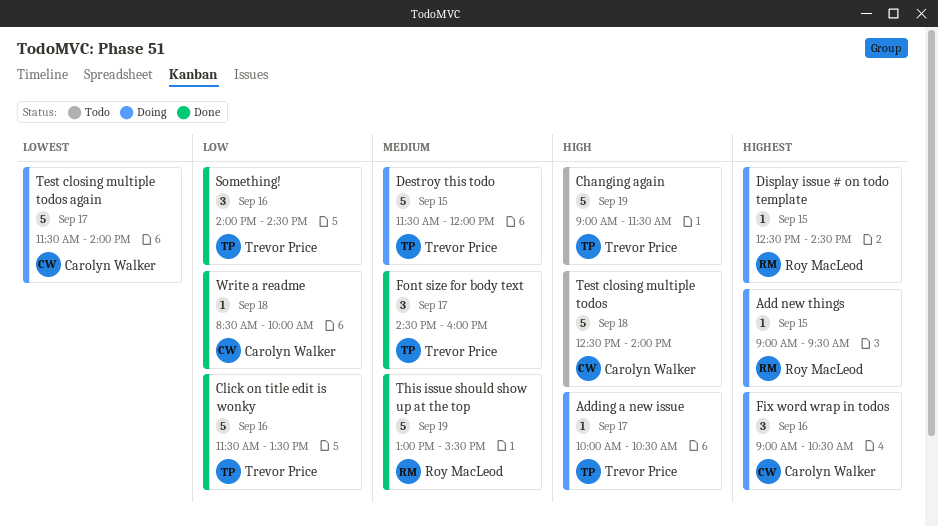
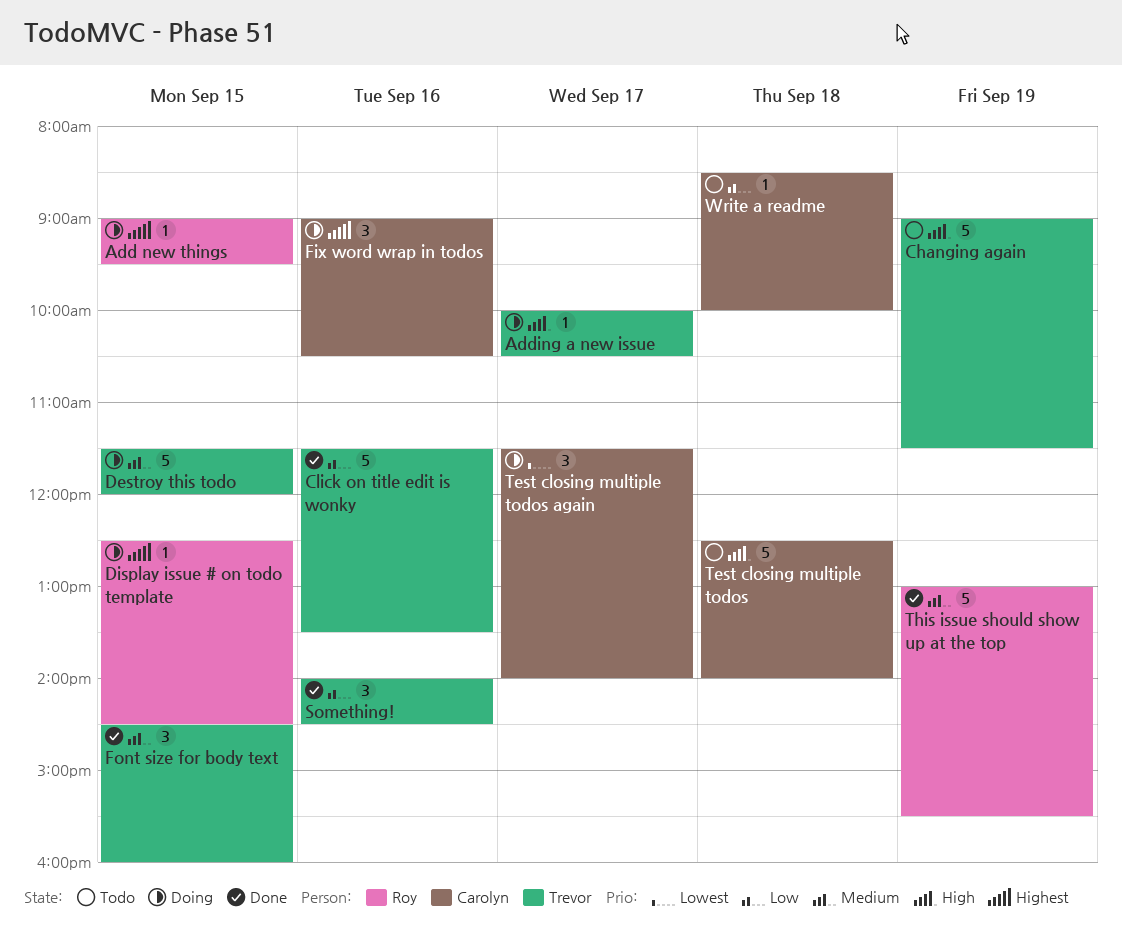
Font size for body text, day: Sep 17 -> Sep 15
Test closing multiple todos again, estimate: 5 -> 3
Write a readme, status: Done -> Todo

